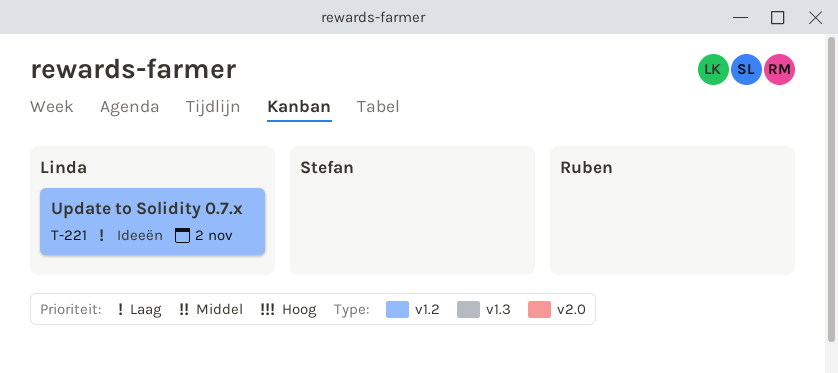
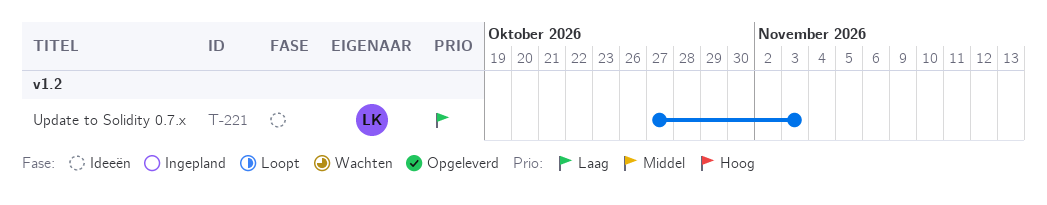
T-221, due: Nov 2 -> Nov 3

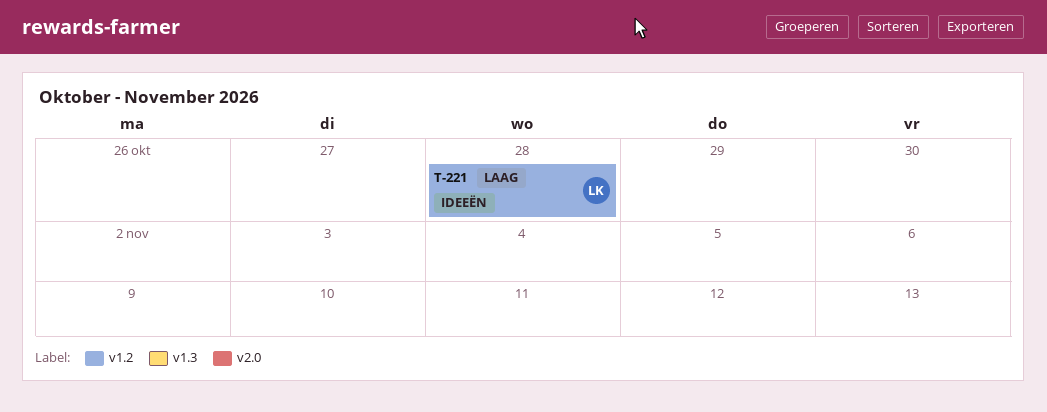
T-221, due: Nov 3 -> Oct 28

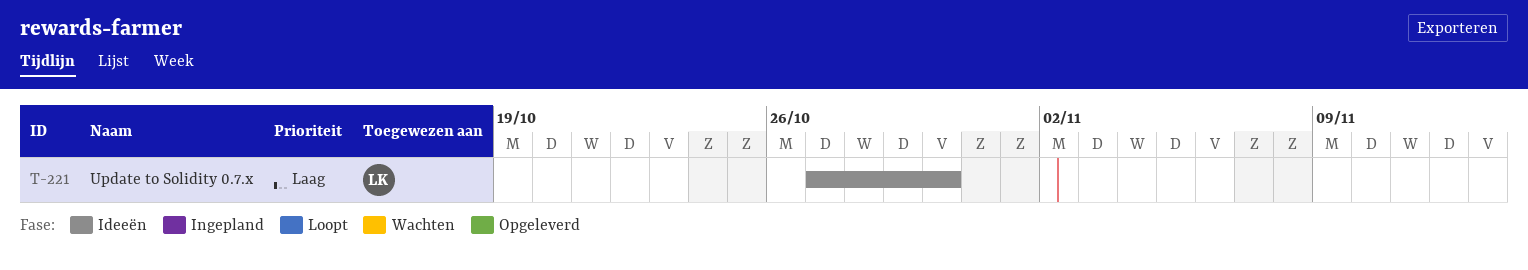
T-221, due: Oct 28 -> Oct 30

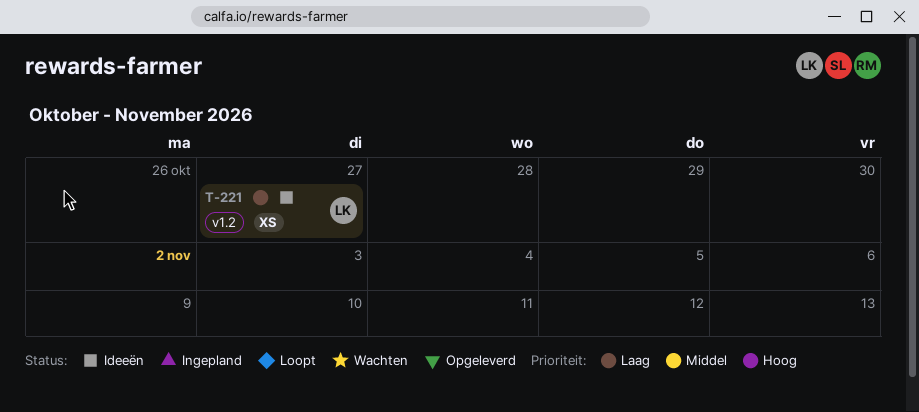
T-221, due: Oct 30 -> Oct 27

